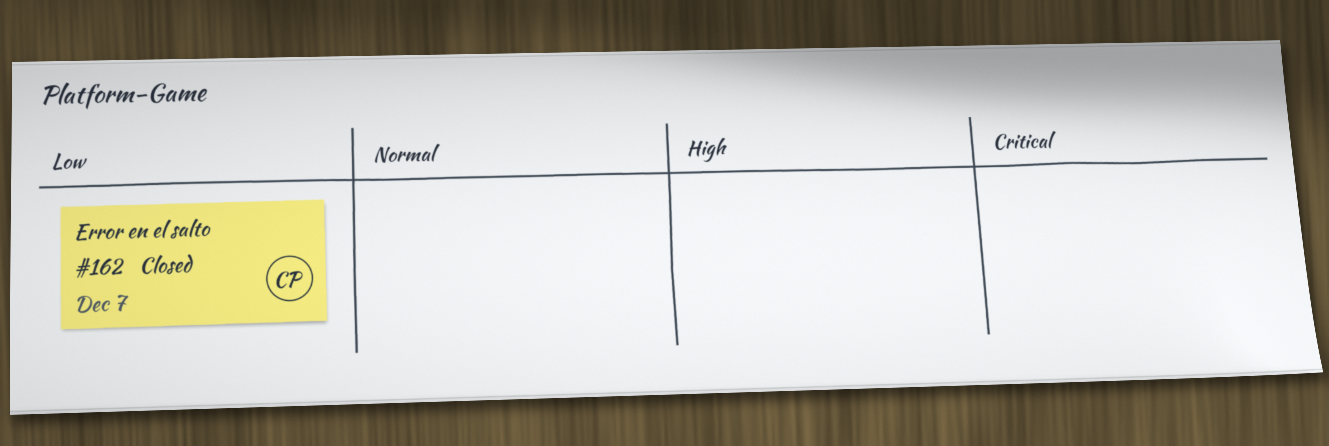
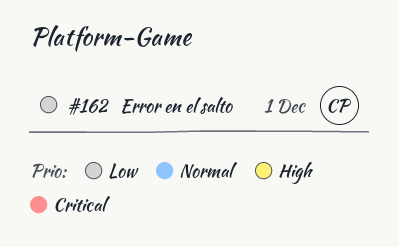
#162, due: Dec 7 -> Dec 1

